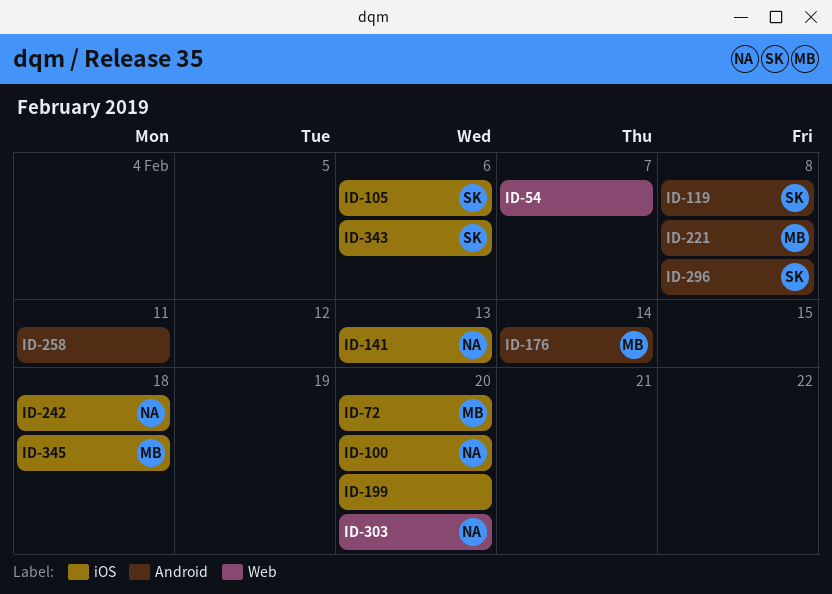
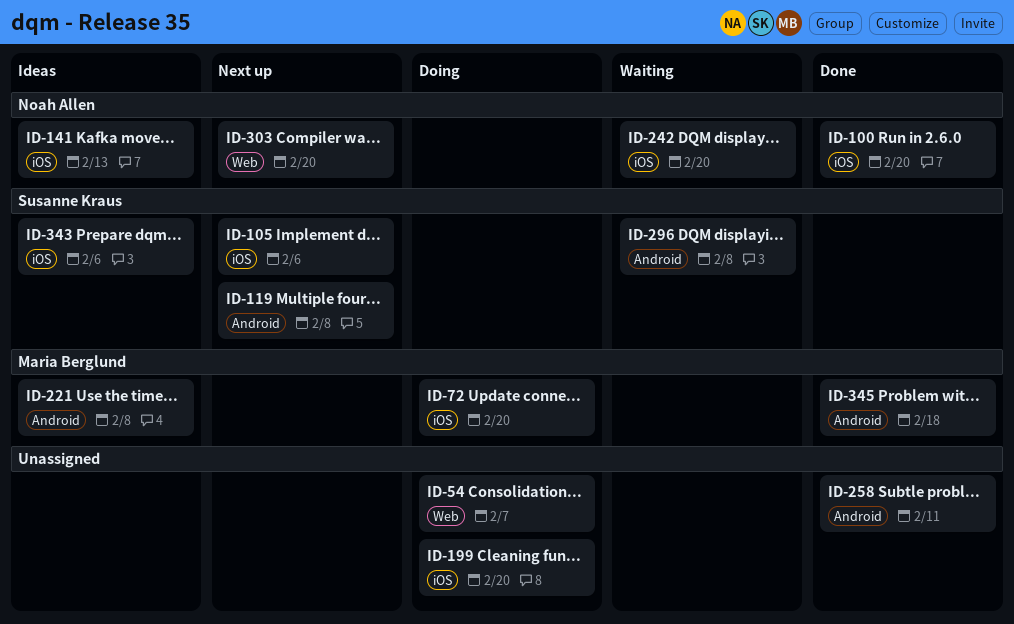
ID-176: present -> none
ID-242, due: Feb 18 -> Feb 20
ID-345, label: iOS -> Android

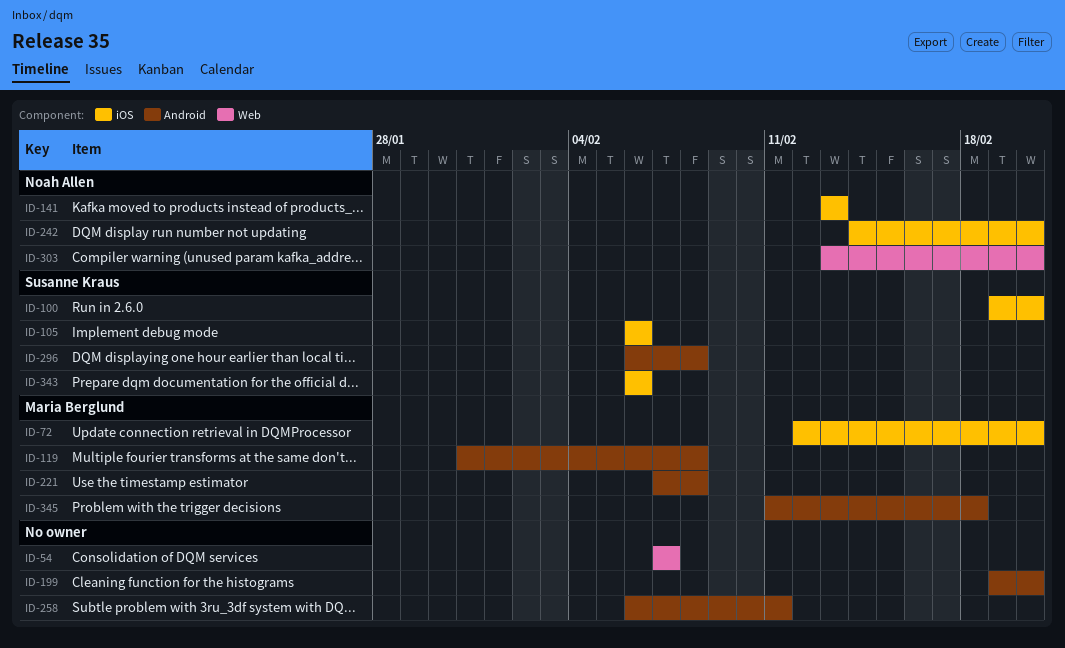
ID-100, owner: Noah Allen -> Susanne Kraus
ID-119, owner: Susanne Kraus -> Maria Berglund
ID-199, label: iOS -> Android

